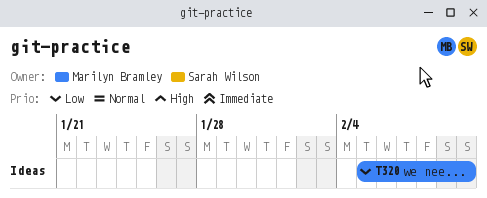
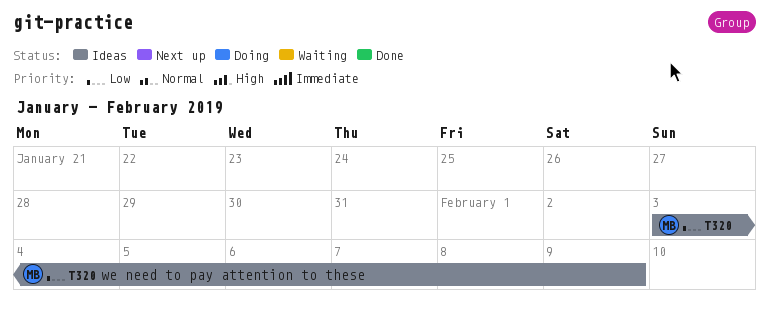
T320, start: Feb 5 -> Feb 3
T320, due: Feb 10 -> Feb 9

